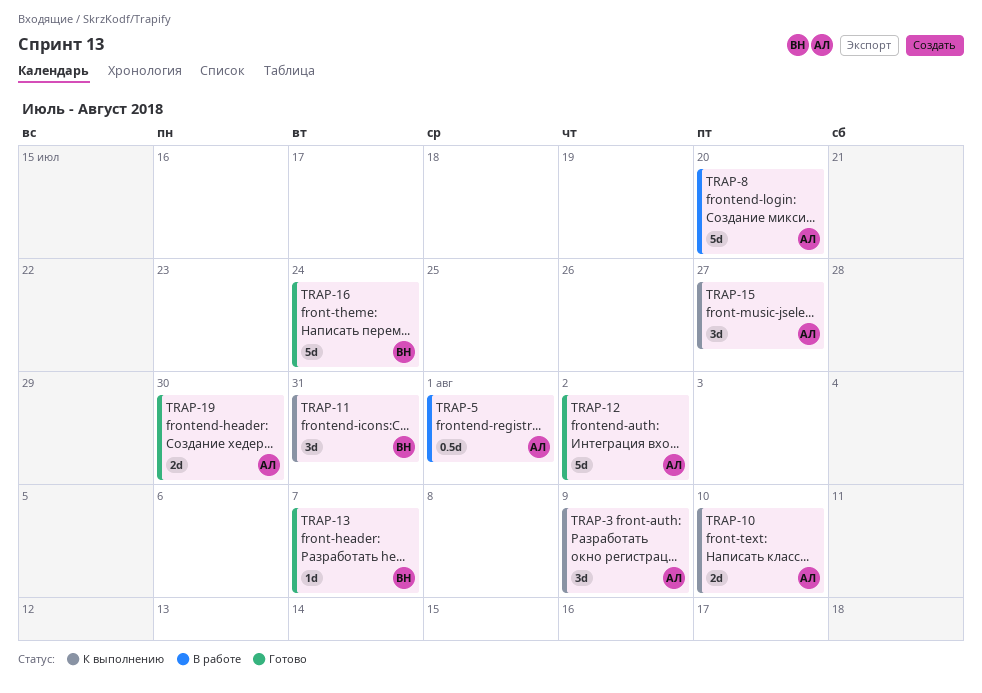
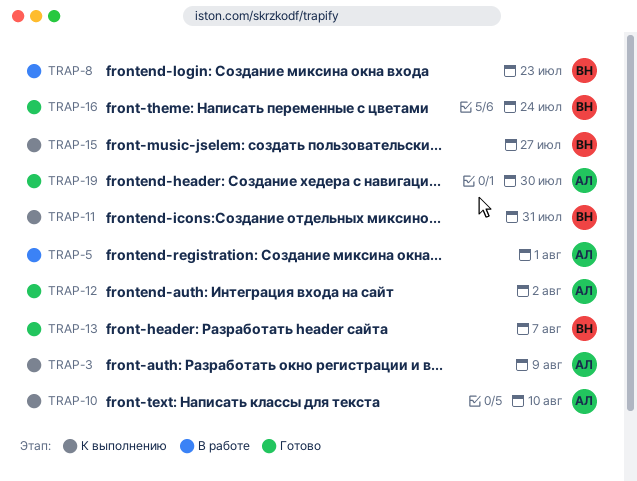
TRAP-8, owner: АЛ -> ВН
TRAP-8, due: Jul 20 -> Jul 23
TRAP-15, owner: АЛ -> ВН

